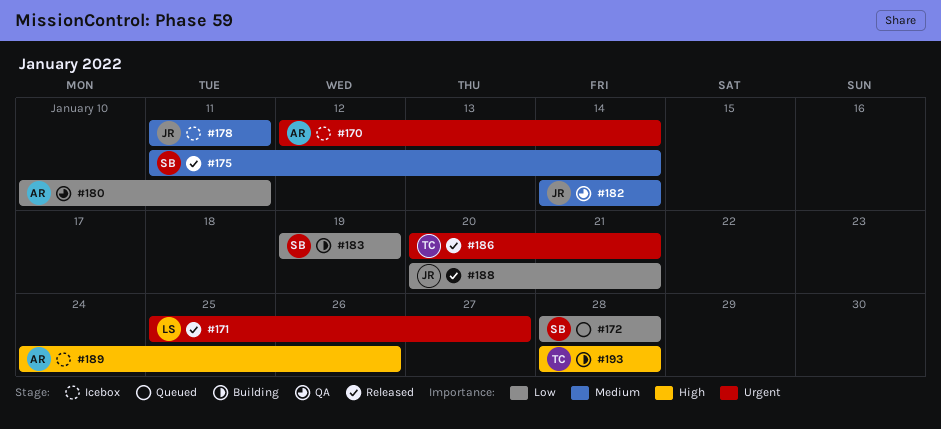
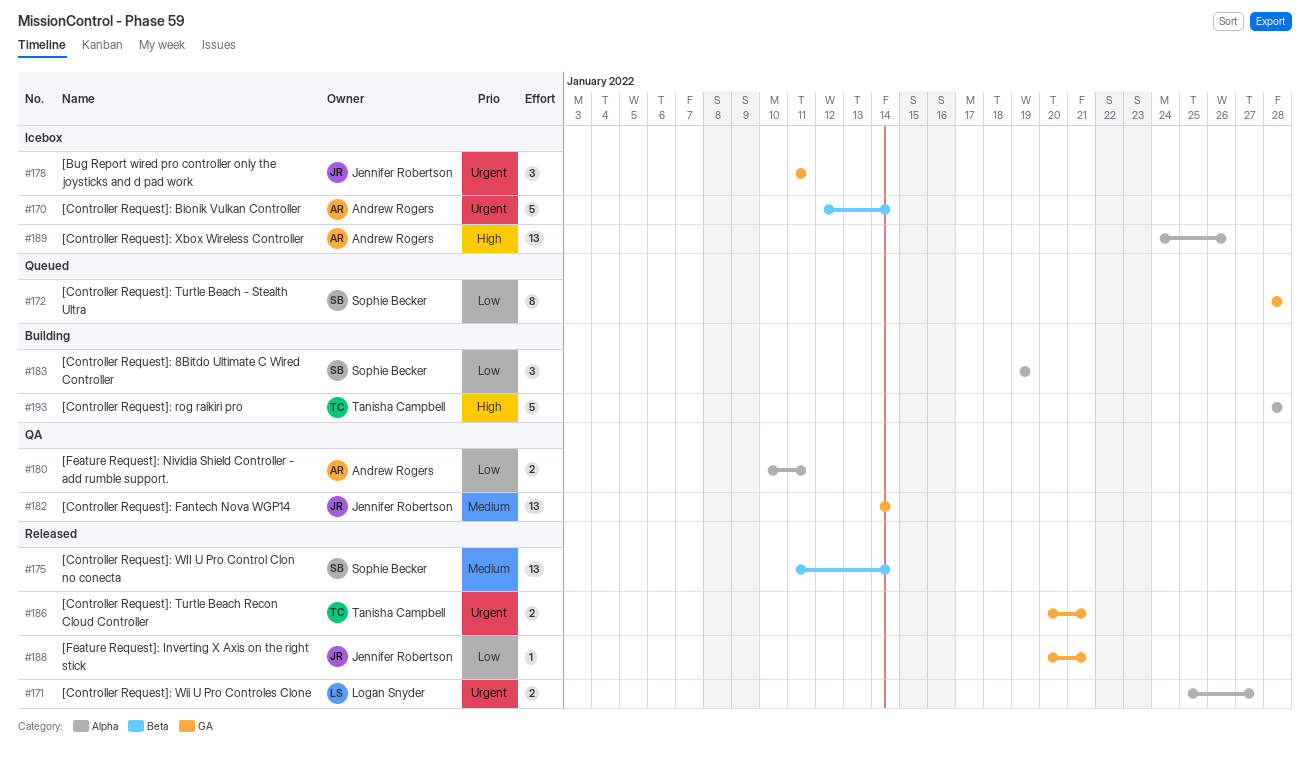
#178, priority: Medium -> Urgent

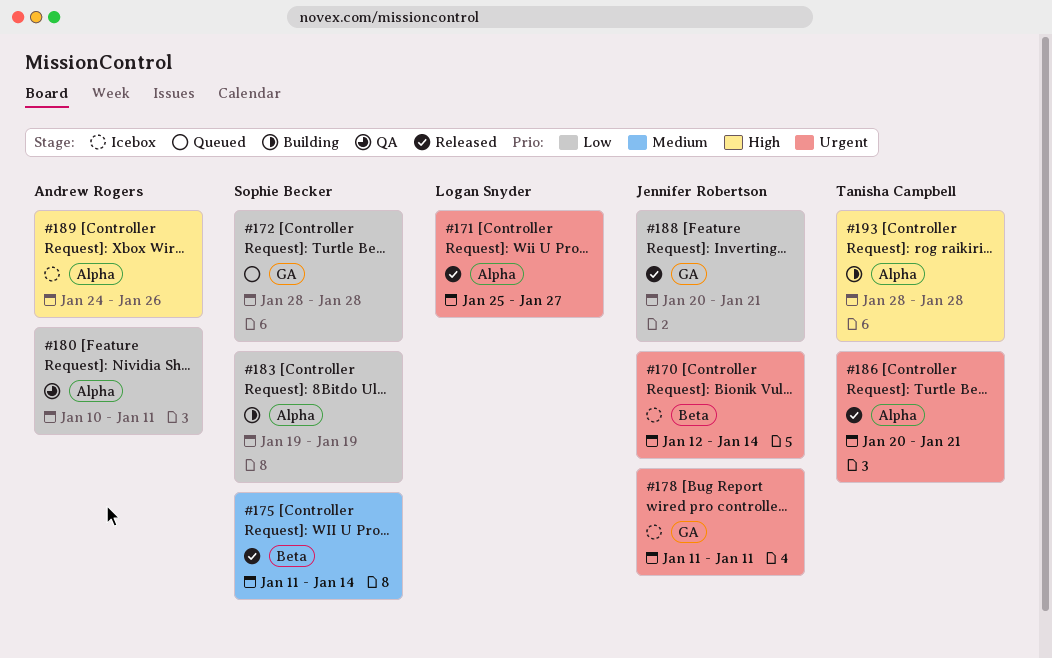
#170, owner: Andrew Rogers -> Jennifer Robertson
#182: present -> none
#186, label: GA -> Alpha

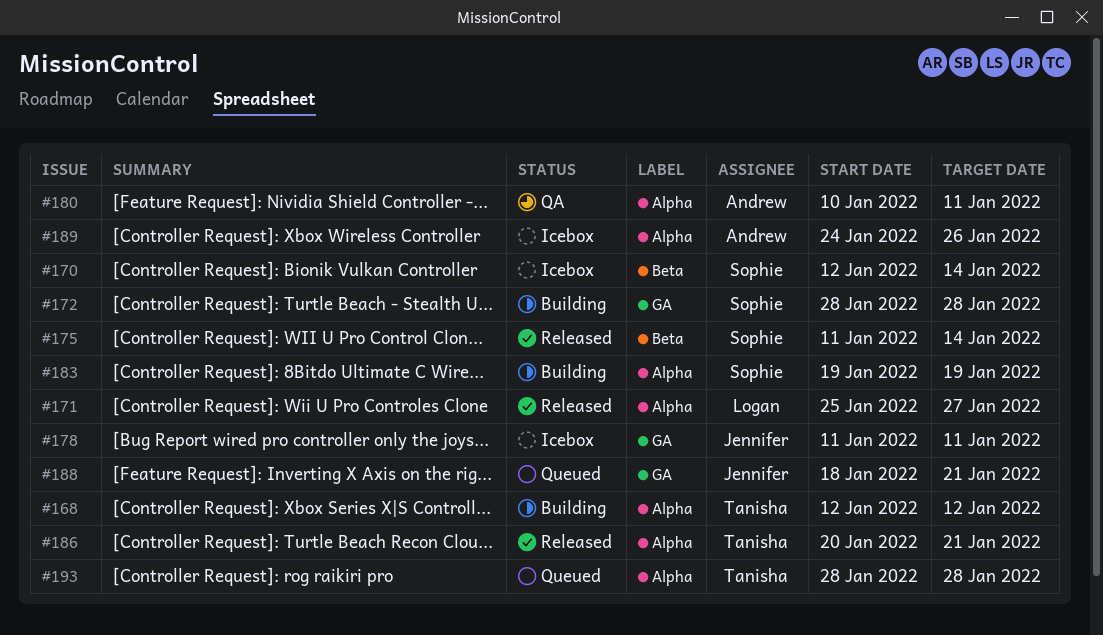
#168: none -> present
#170, owner: Jennifer Robertson -> Sophie Becker
#172, status: Queued -> Building
#188, status: Released -> Queued
#188, start: Jan 20 -> Jan 18
#193, status: Building -> Queued

